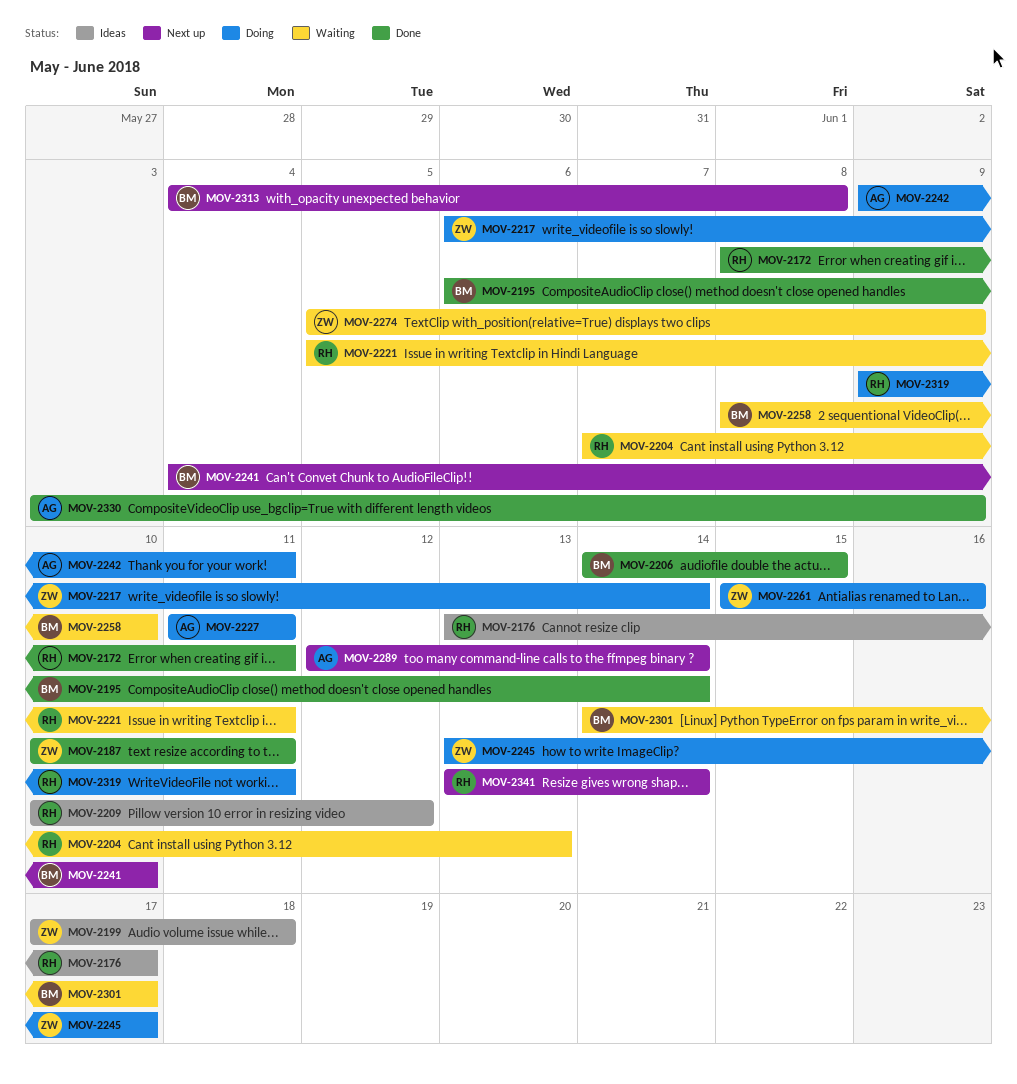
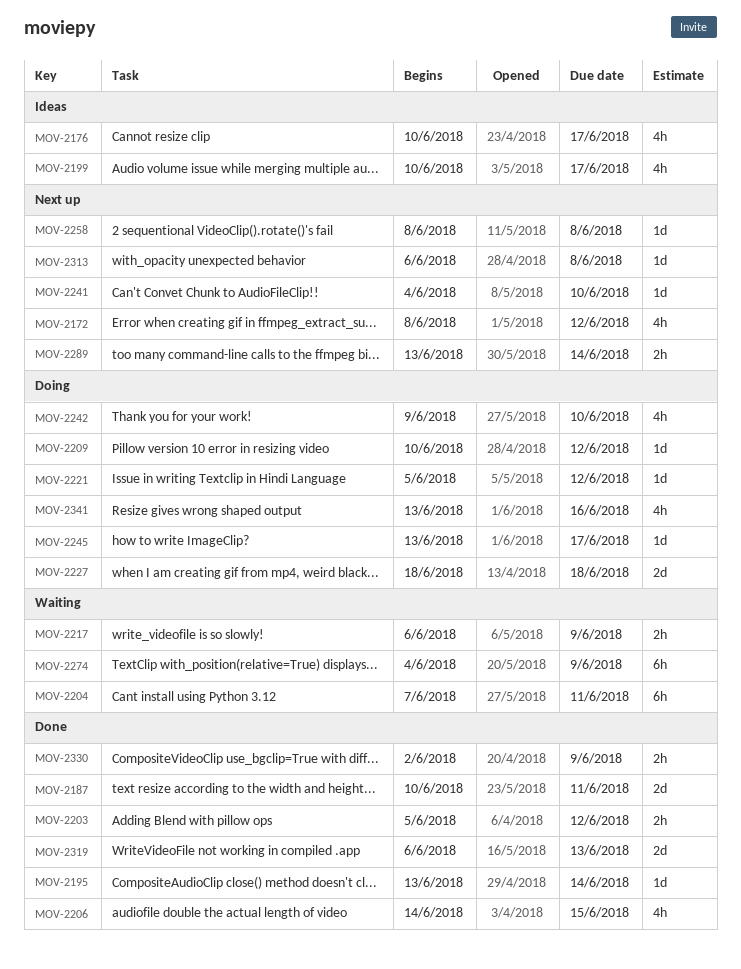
MOV-2172, status: Done -> Next up
MOV-2172, due: Jun 11 -> Jun 12
MOV-2176, start: Jun 13 -> Jun 10
MOV-2195, start: Jun 6 -> Jun 13
MOV-2199, start: Jun 17 -> Jun 10
MOV-2199, due: Jun 18 -> Jun 17
MOV-2203: none -> present
MOV-2204, due: Jun 13 -> Jun 11
MOV-2209, status: Ideas -> Doing
MOV-2217, status: Doing -> Waiting
MOV-2217, due: Jun 14 -> Jun 9
MOV-2221, status: Waiting -> Doing
MOV-2221, due: Jun 11 -> Jun 12
MOV-2227, start: Jun 11 -> Jun 18
MOV-2227, due: Jun 11 -> Jun 18
MOV-2242, due: Jun 11 -> Jun 10
MOV-2258, status: Waiting -> Next up
MOV-2258, due: Jun 10 -> Jun 8
MOV-2261: present -> none
MOV-2274, start: Jun 5 -> Jun 4
MOV-2289, start: Jun 12 -> Jun 13
MOV-2301: present -> none
MOV-2313, start: Jun 4 -> Jun 6
MOV-2319, status: Doing -> Done
MOV-2319, start: Jun 9 -> Jun 6
MOV-2319, due: Jun 11 -> Jun 13
MOV-2330, start: Jun 3 -> Jun 2
MOV-2341, status: Next up -> Doing
MOV-2341, due: Jun 14 -> Jun 16

